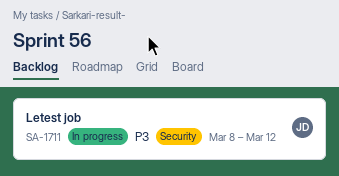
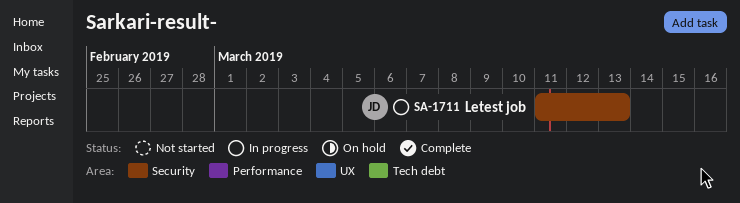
SA-1711, start: Mar 8 -> Mar 11
SA-1711, due: Mar 12 -> Mar 13

